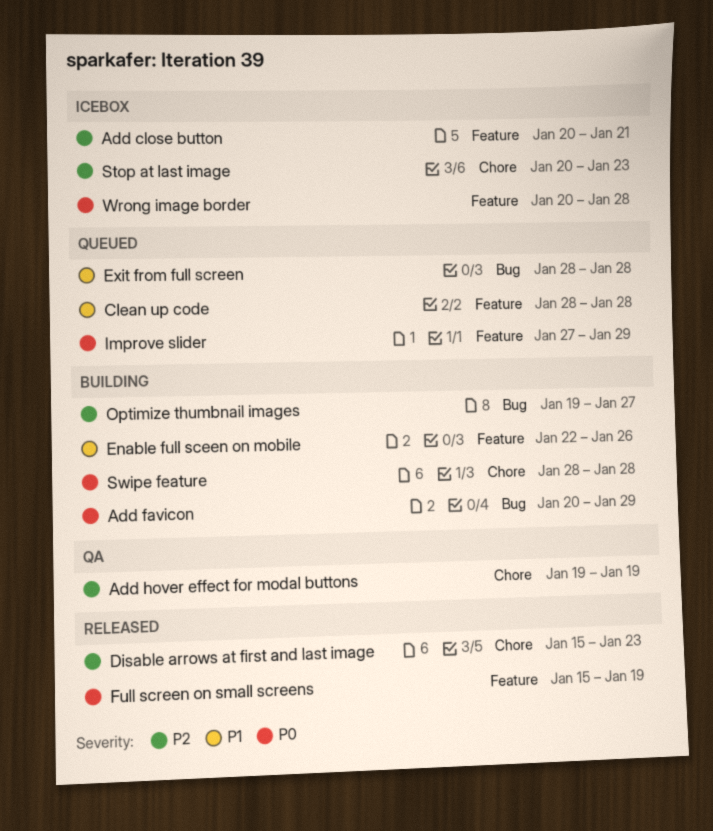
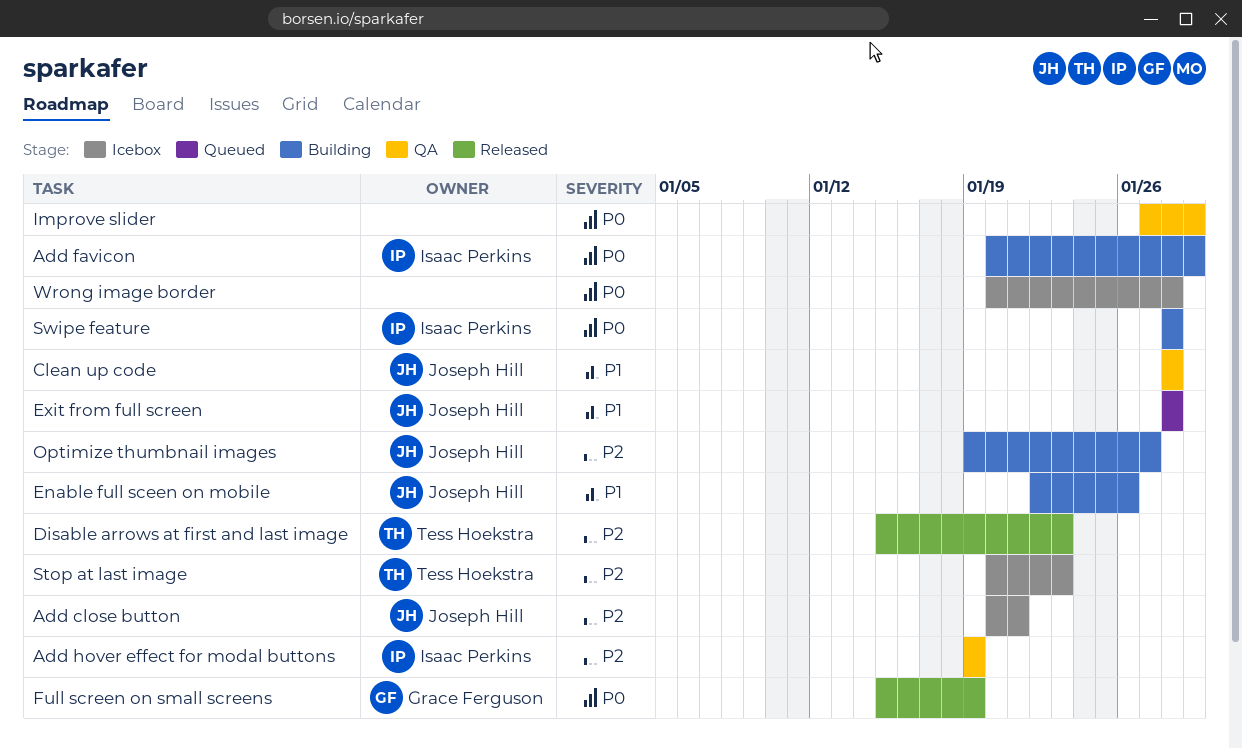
Clean up code, status: Queued -> QA
Improve slider, status: Queued -> QA

